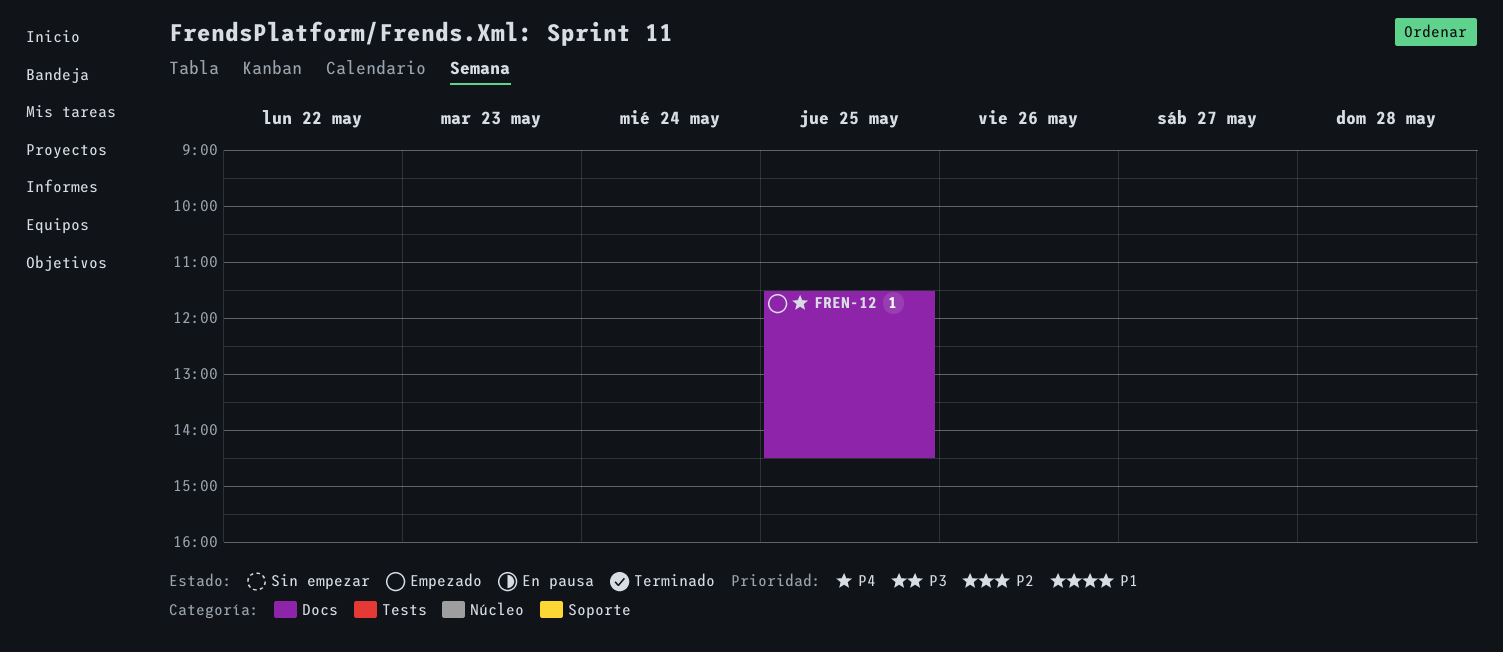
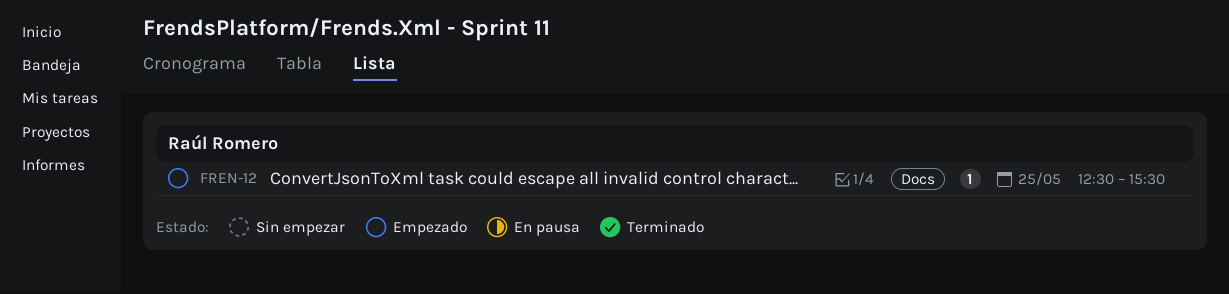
FREN-12, begins: 11:30 -> 12:30
FREN-12, ends: 14:30 -> 15:30

